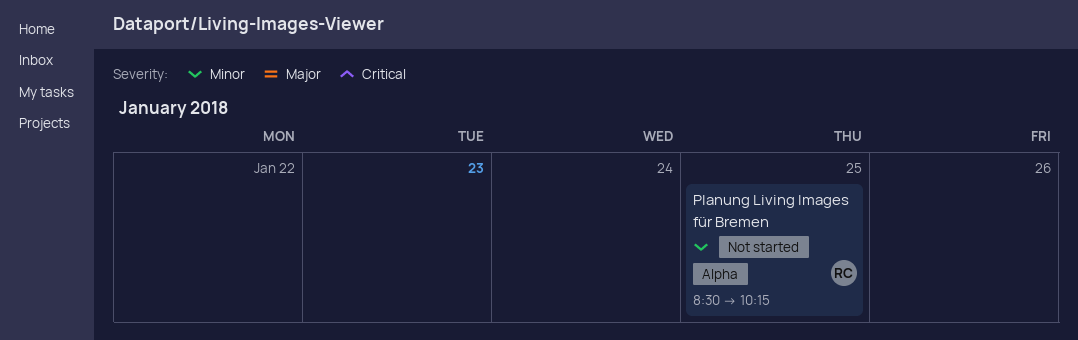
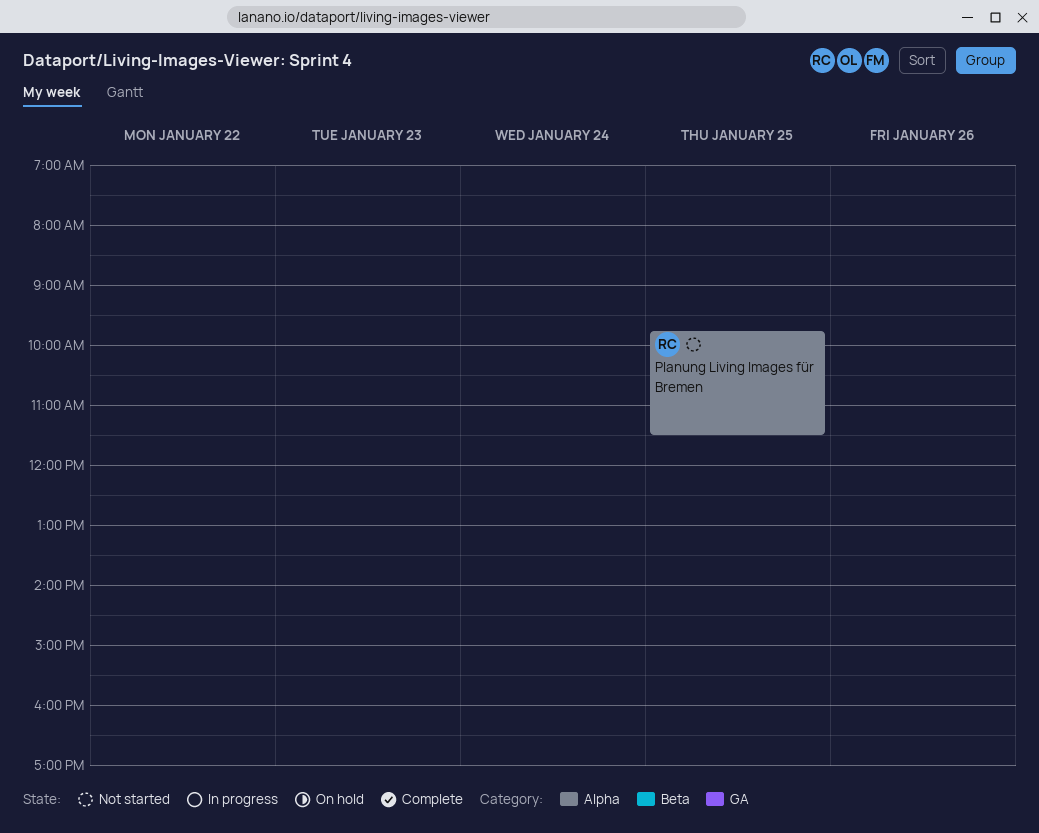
Planung Living Images für Bremen, begins: 08:30 -> 09:45
Planung Living Images für Bremen, ends: 10:15 -> 11:30

